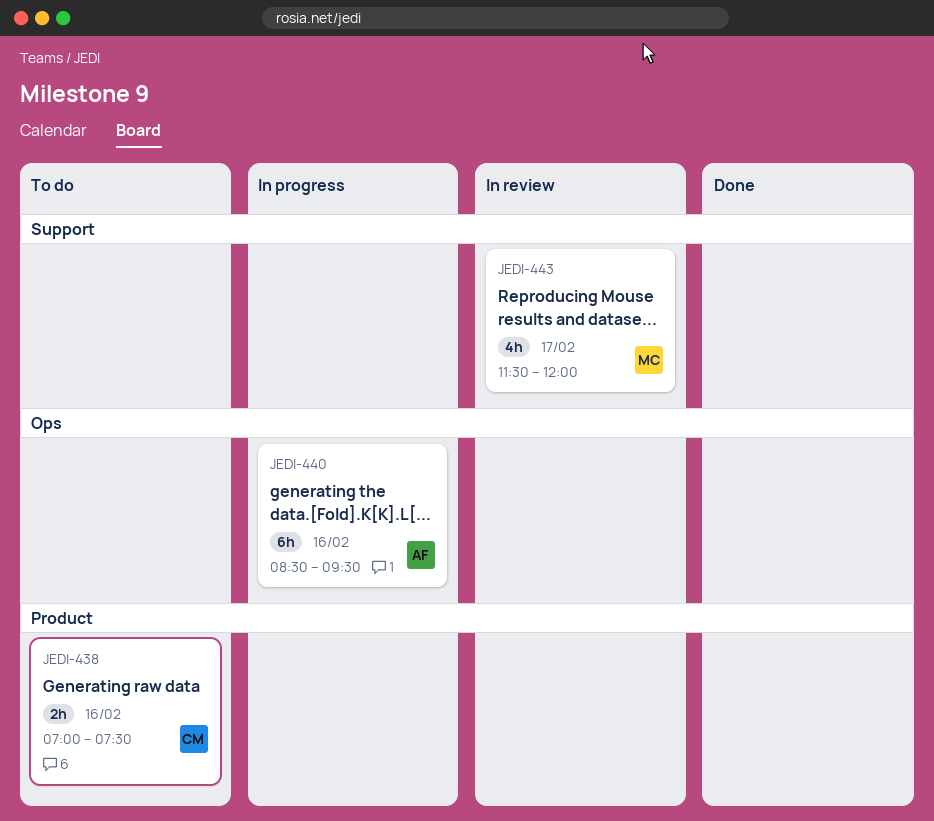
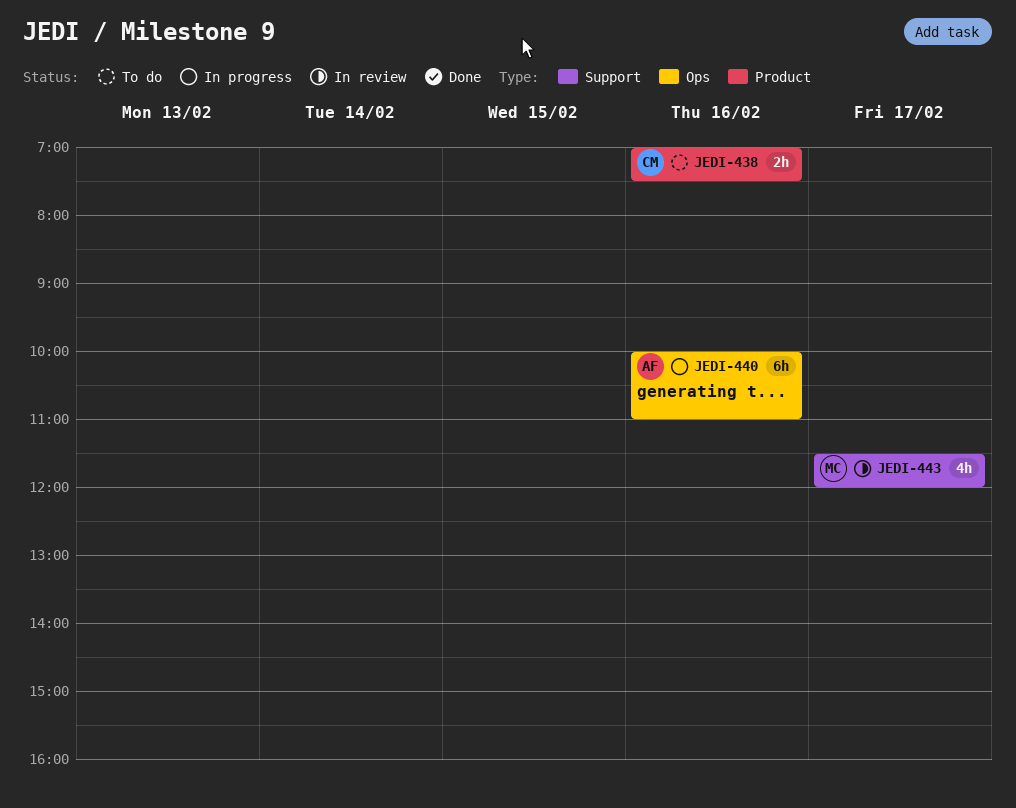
JEDI-440, begins: 08:30 -> 10:00
JEDI-440, ends: 09:30 -> 11:00

